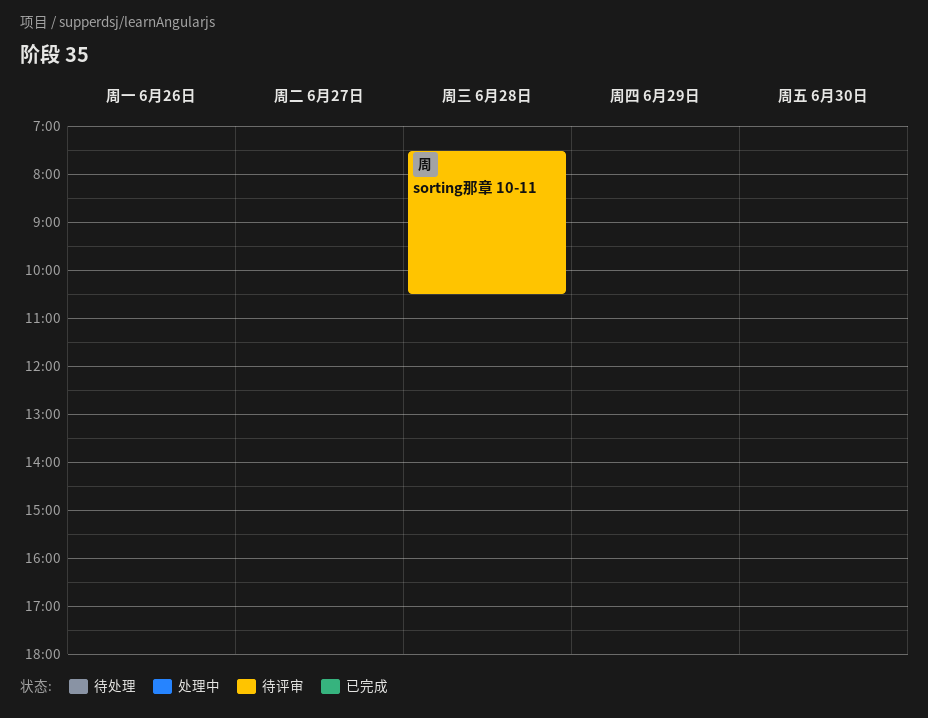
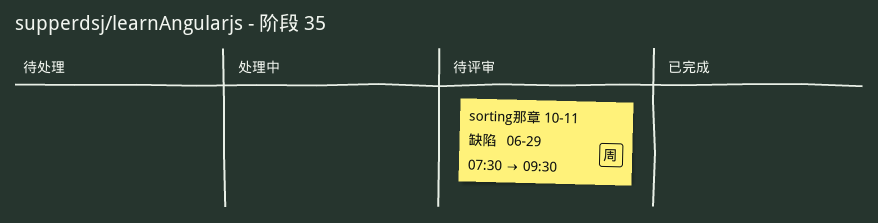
sorting那章 10-11, day: Jun 28 -> Jun 29
sorting那章 10-11, ends: 10:30 -> 09:30

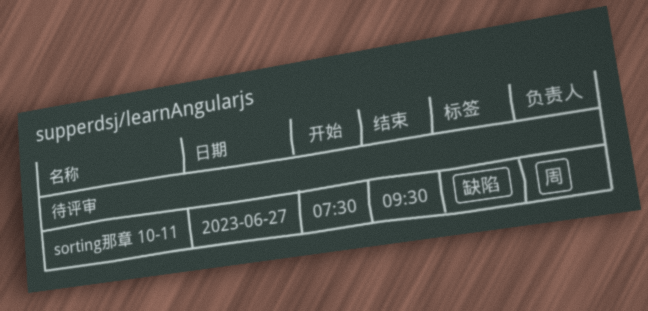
sorting那章 10-11, day: Jun 29 -> Jun 27

